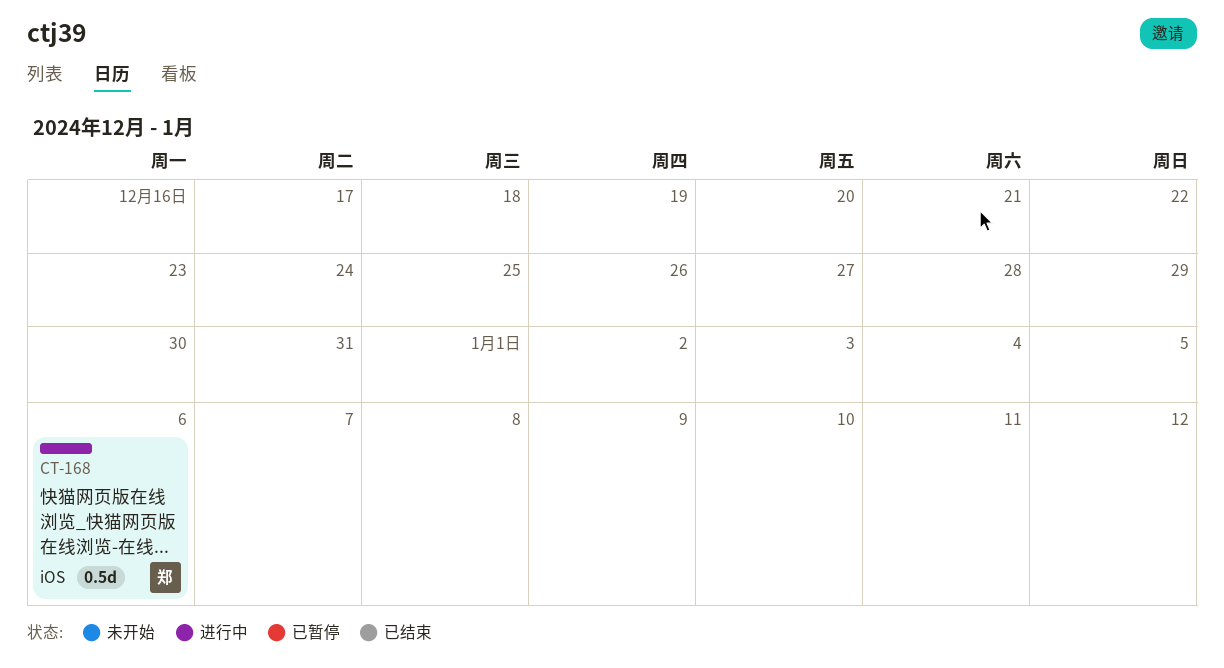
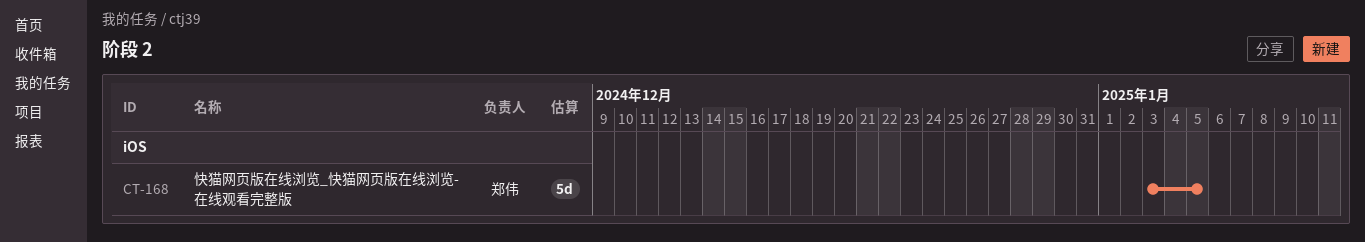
CT-168, estimate: 0.5d -> 5d
CT-168, due: Jan 6 -> Jan 5

